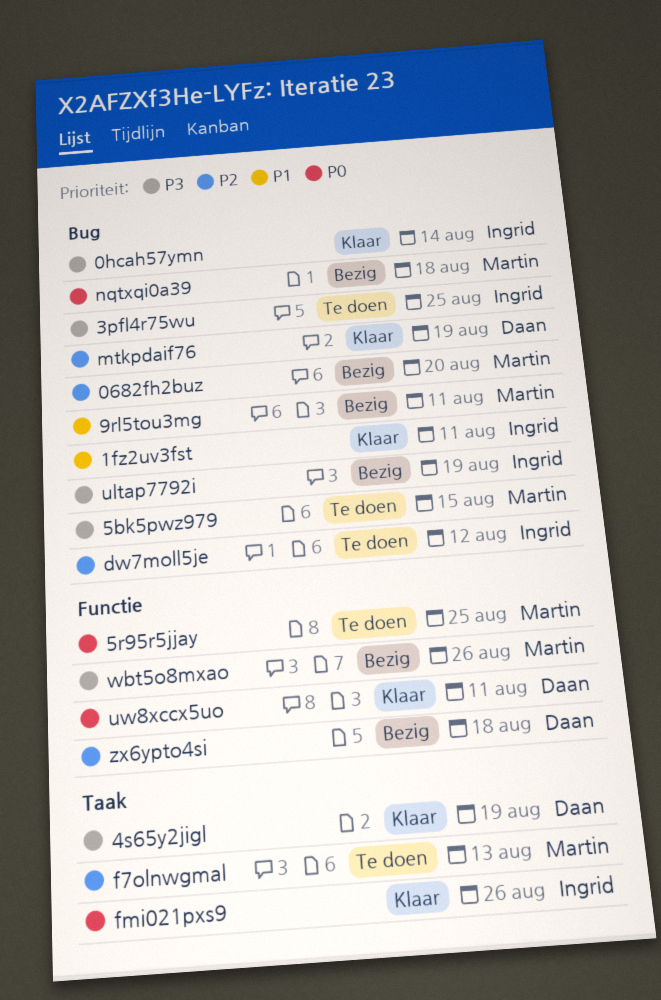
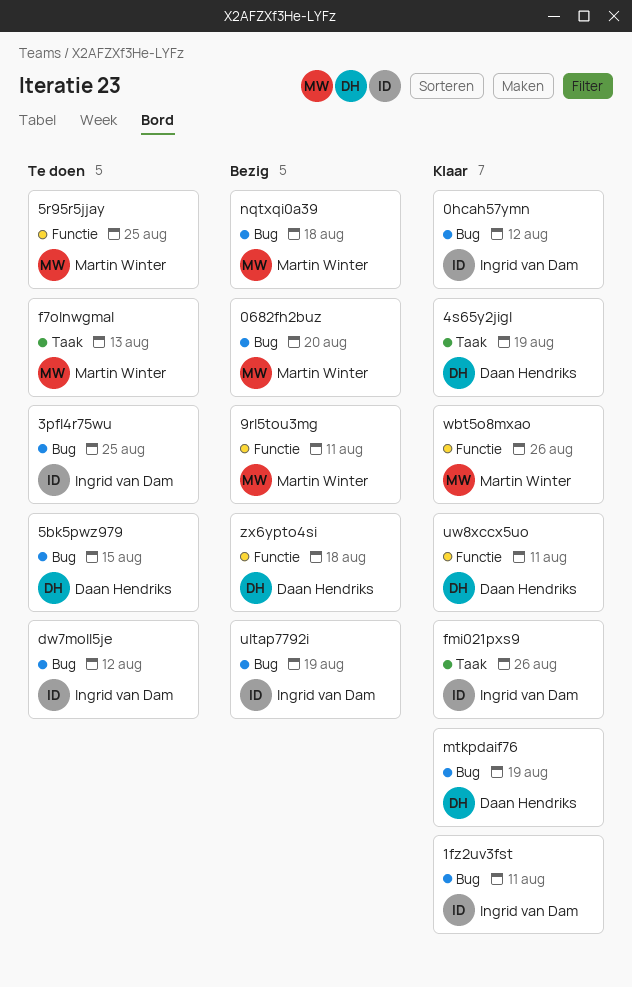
0hcah57ymn, due: Aug 14 -> Aug 12
5bk5pwz979, owner: Martin Winter -> Daan Hendriks
9rl5tou3mg, label: Bug -> Functie
wbt5o8mxao, status: Bezig -> Klaar

